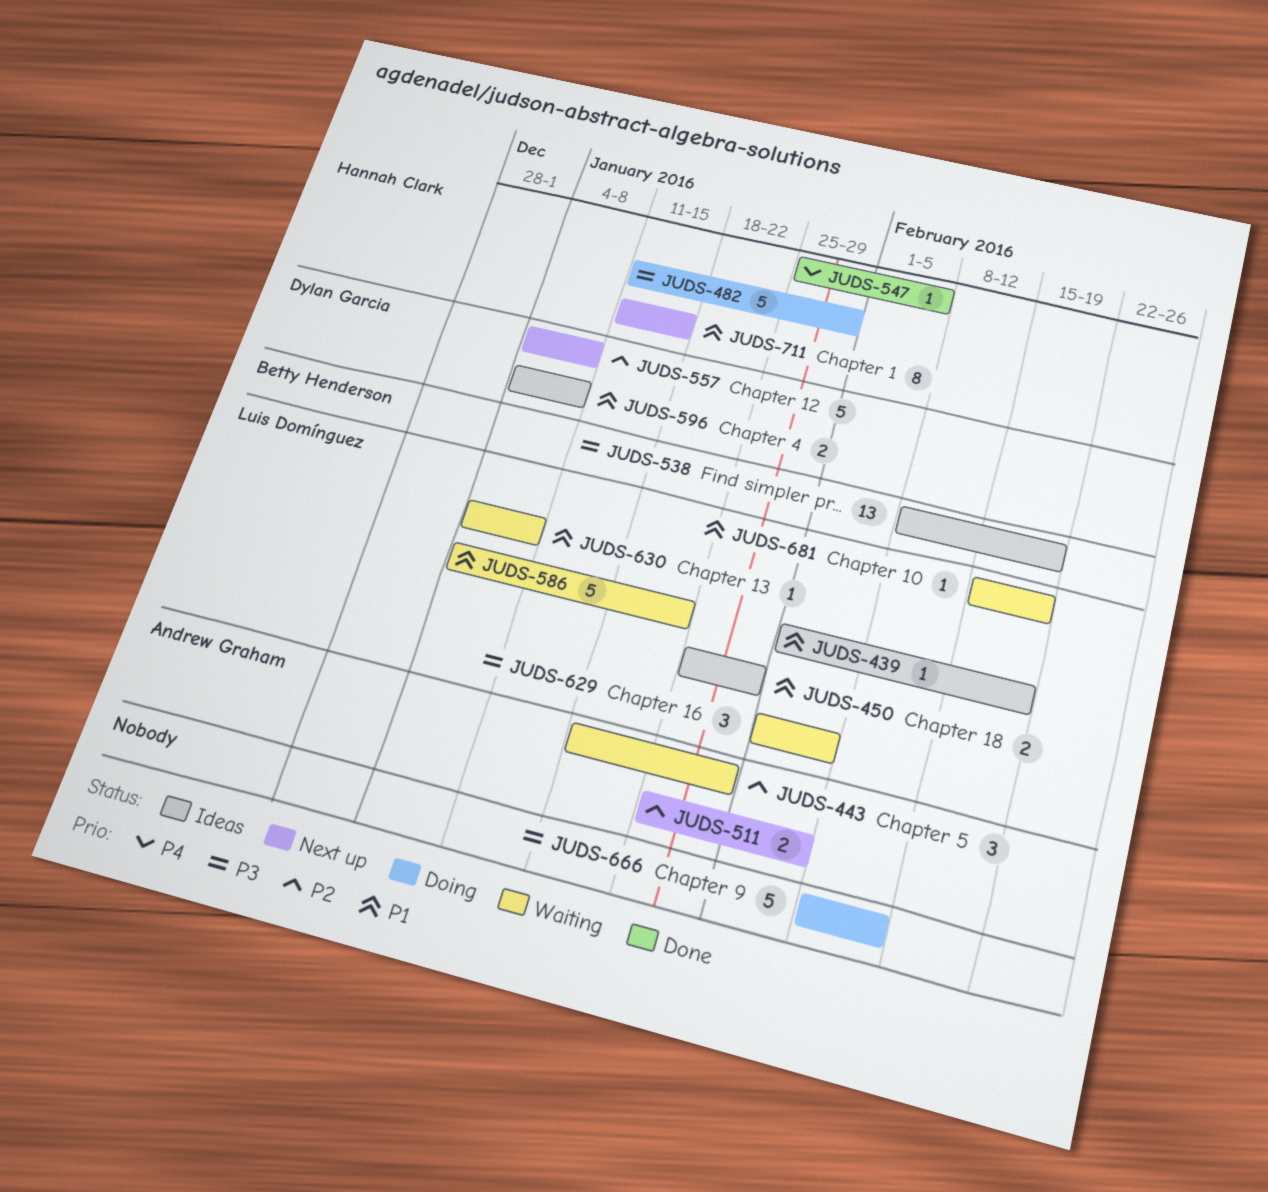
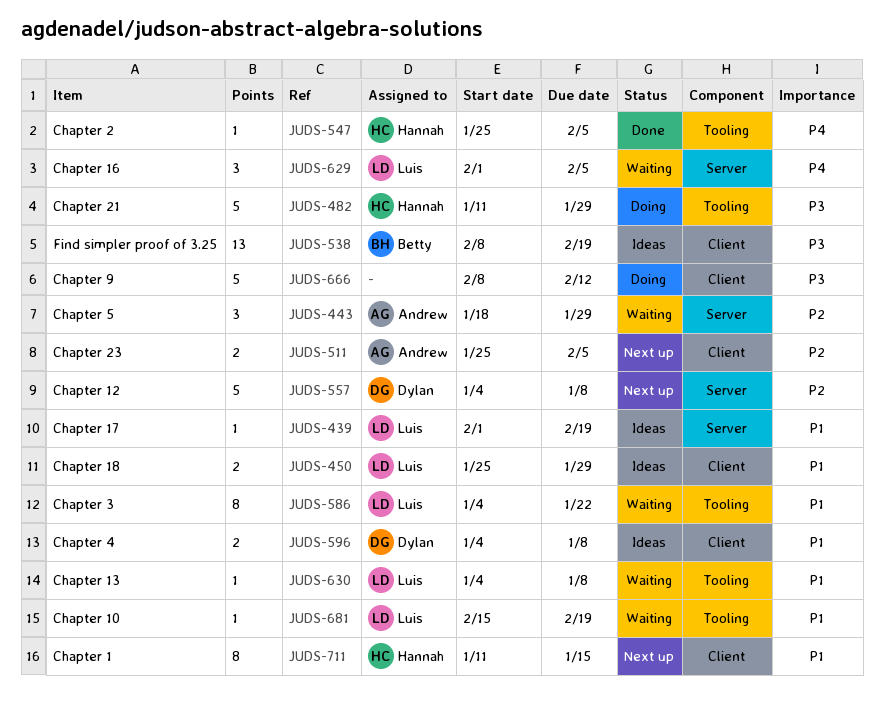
JUDS-586, estimate: 5 -> 8
JUDS-629, priority: P3 -> P4

